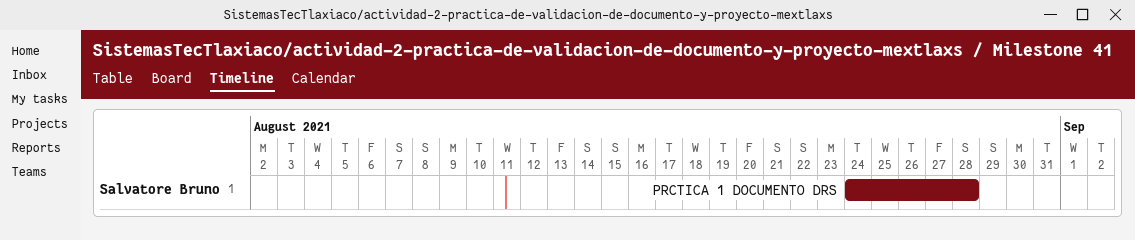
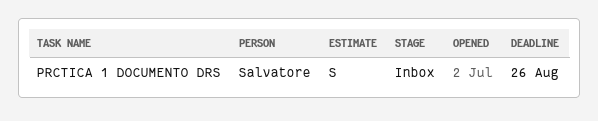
PRCTICA 1 DOCUMENTO DRS, due: Aug 28 -> Aug 26

